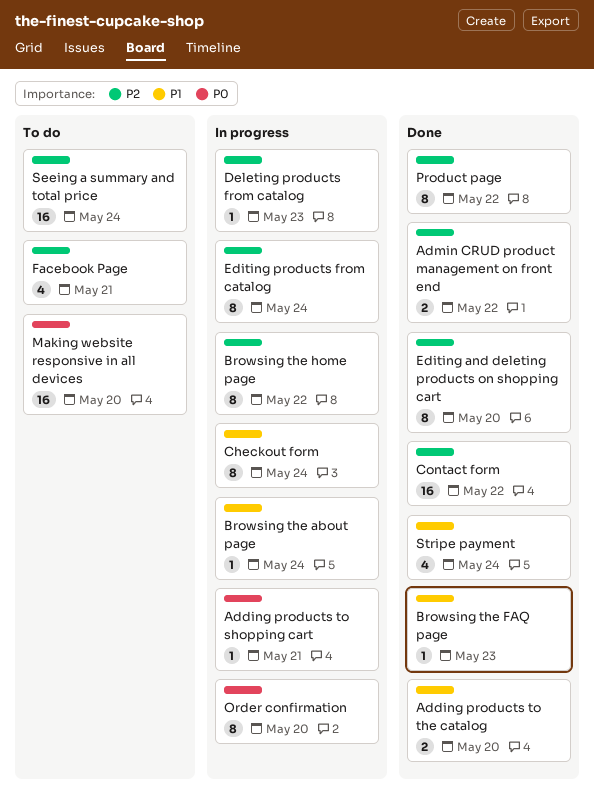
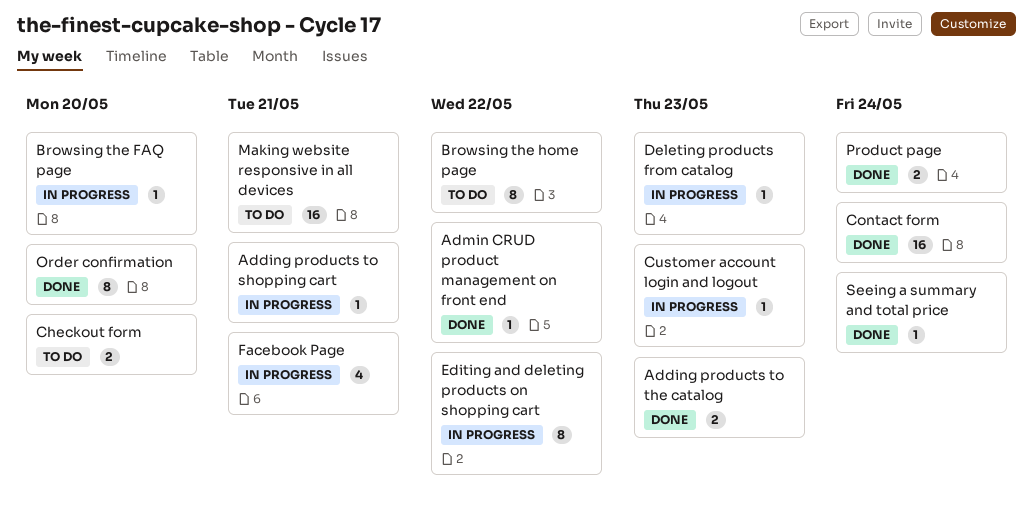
Adding products to the catalog, due: May 20 -> May 23
Admin CRUD product management on front end, estimate: 2 -> 1
Browsing the about page: present -> none
Browsing the FAQ page, status: Done -> In progress
Browsing the FAQ page, due: May 23 -> May 20
Browsing the home page, status: In progress -> To do
Checkout form, status: In progress -> To do
Checkout form, estimate: 8 -> 2
Checkout form, due: May 24 -> May 20
Contact form, due: May 22 -> May 24
Customer account login and logout: none -> present
Editing and deleting products on shopping cart, status: Done -> In progress
Editing and deleting products on shopping cart, due: May 20 -> May 22
Editing products from catalog: present -> none
Facebook Page, status: To do -> In progress
Making website responsive in all devices, due: May 20 -> May 21
Order confirmation, status: In progress -> Done
Product page, estimate: 8 -> 2
Product page, due: May 22 -> May 24
Seeing a summary and total price, status: To do -> Done
Seeing a summary and total price, estimate: 16 -> 1
Stripe payment: present -> none

